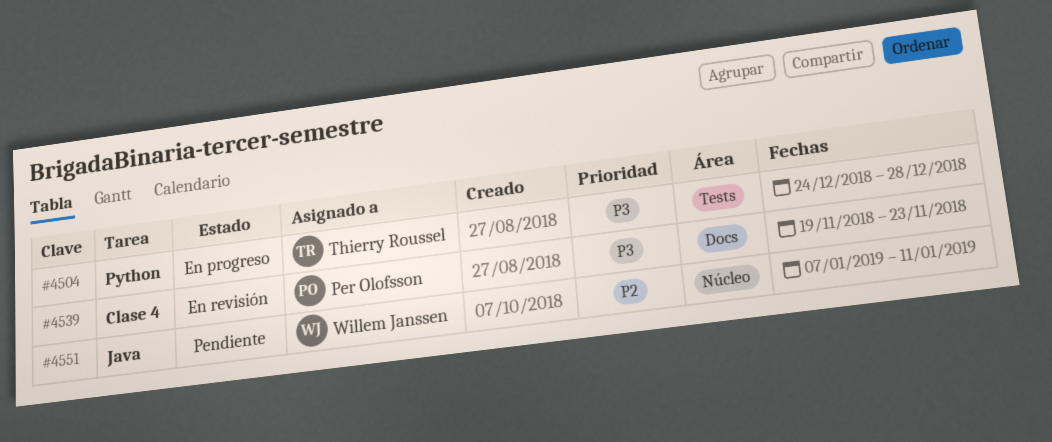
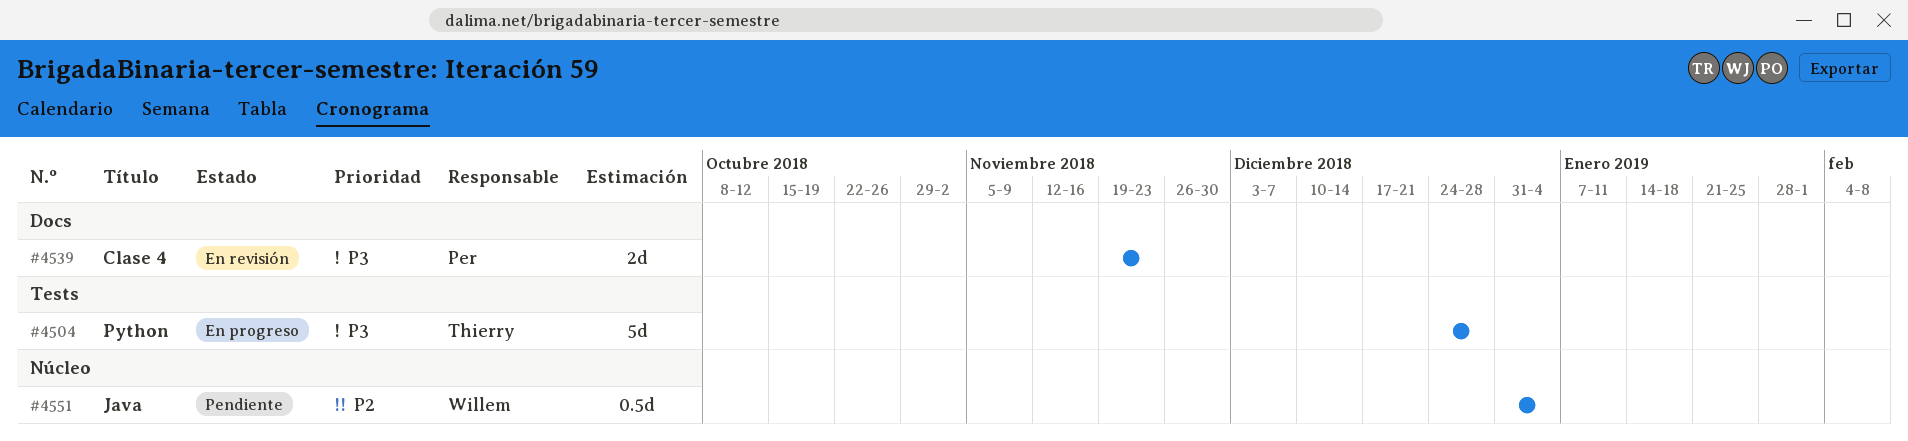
#4551, start: Jan 7 -> Dec 31
#4551, due: Jan 11 -> Jan 4

